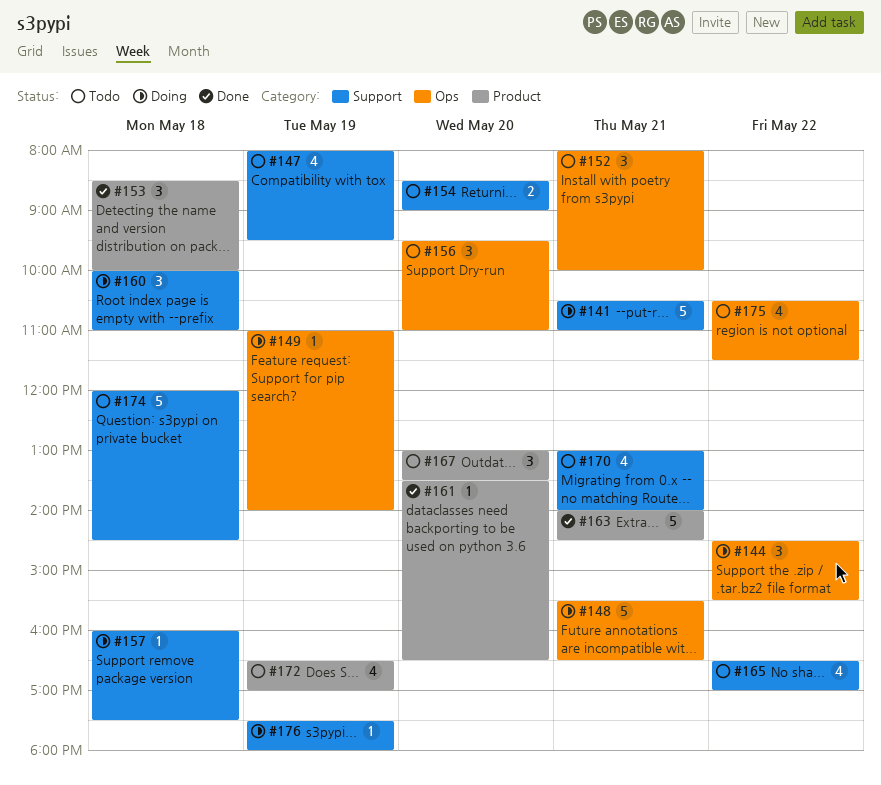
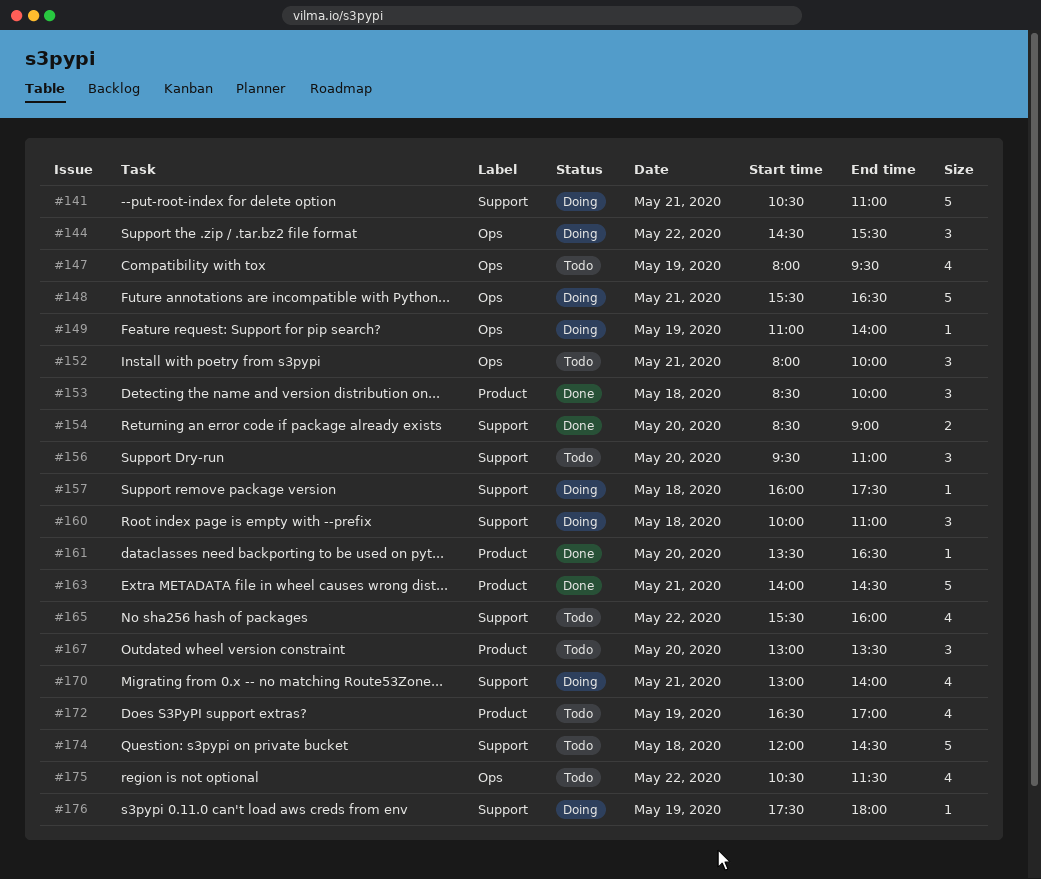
#147, label: Support -> Ops
#154, status: Todo -> Done
#156, label: Ops -> Support
#165, begins: 16:30 -> 15:30
#165, ends: 17:00 -> 16:00
#170, status: Todo -> Doing

